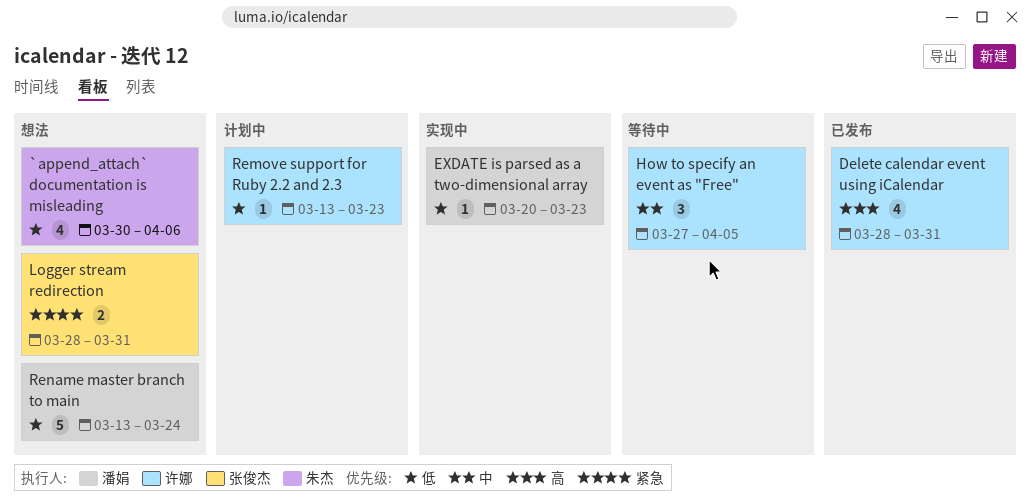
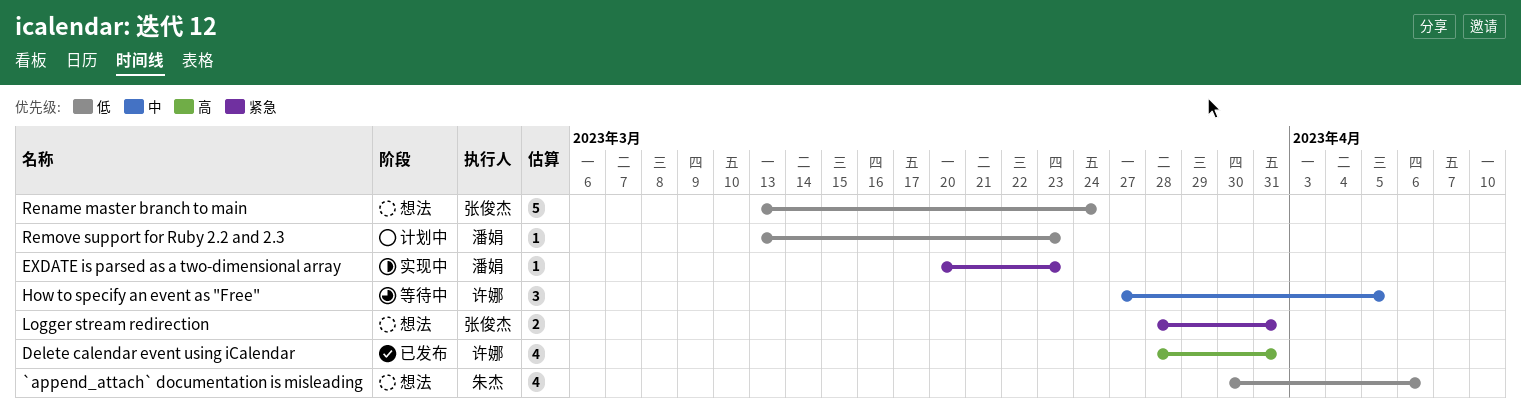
EXDATE is parsed as a two-dimensional array, priority: 低 -> 紧急
Remove support for Ruby 2.2 and 2.3, owner: 许娜 -> 潘娟
Rename master branch to main, owner: 潘娟 -> 张俊杰

